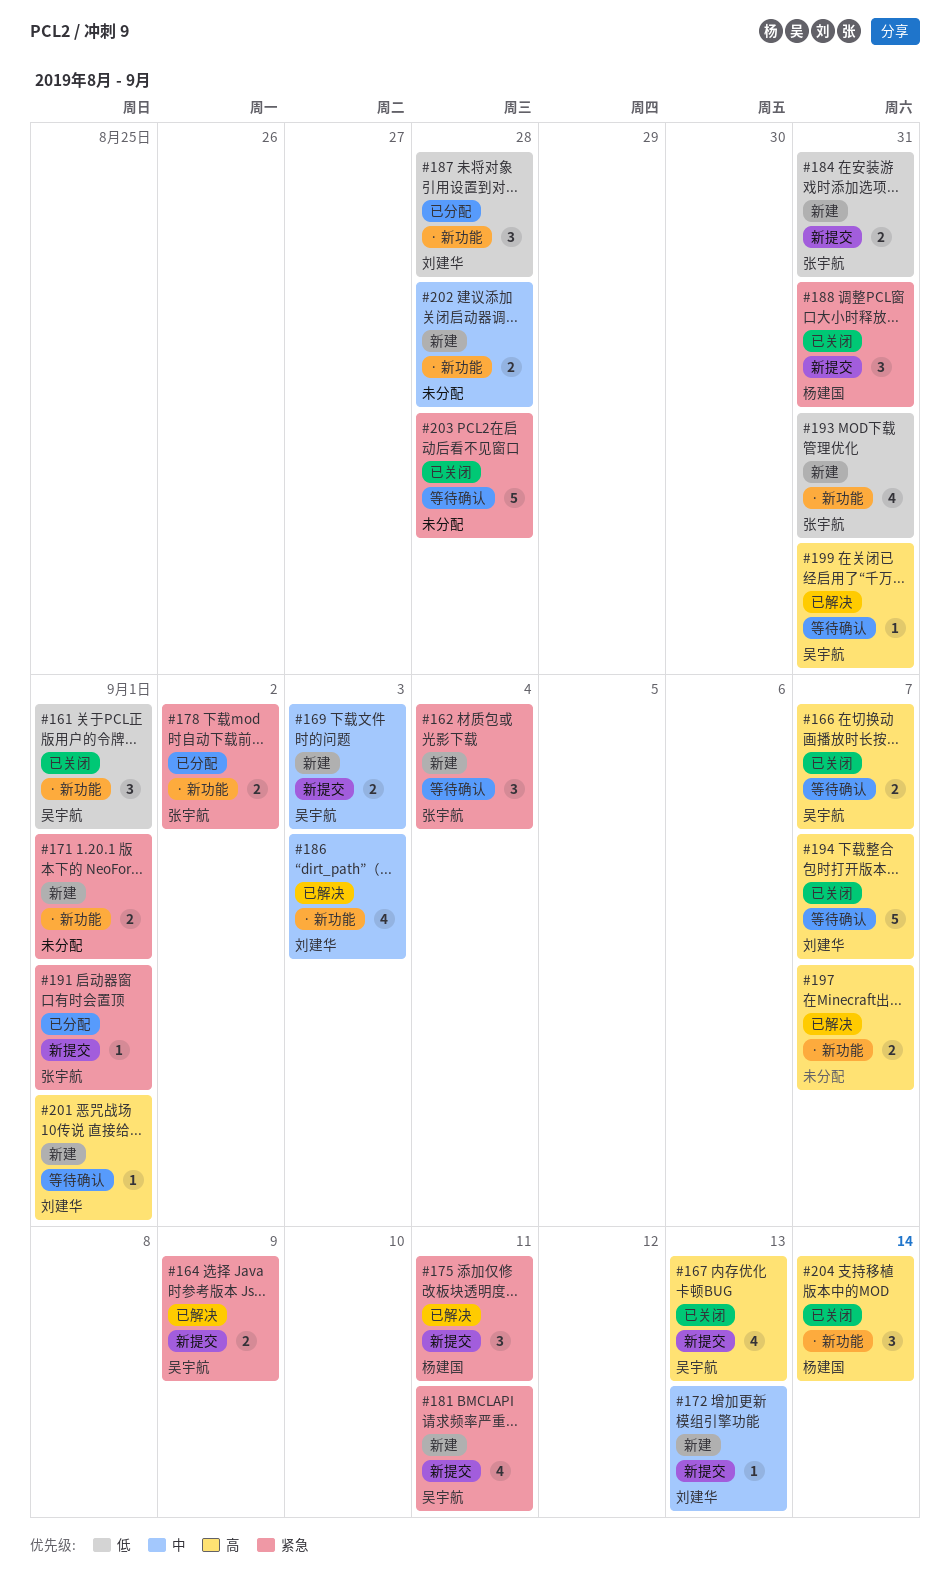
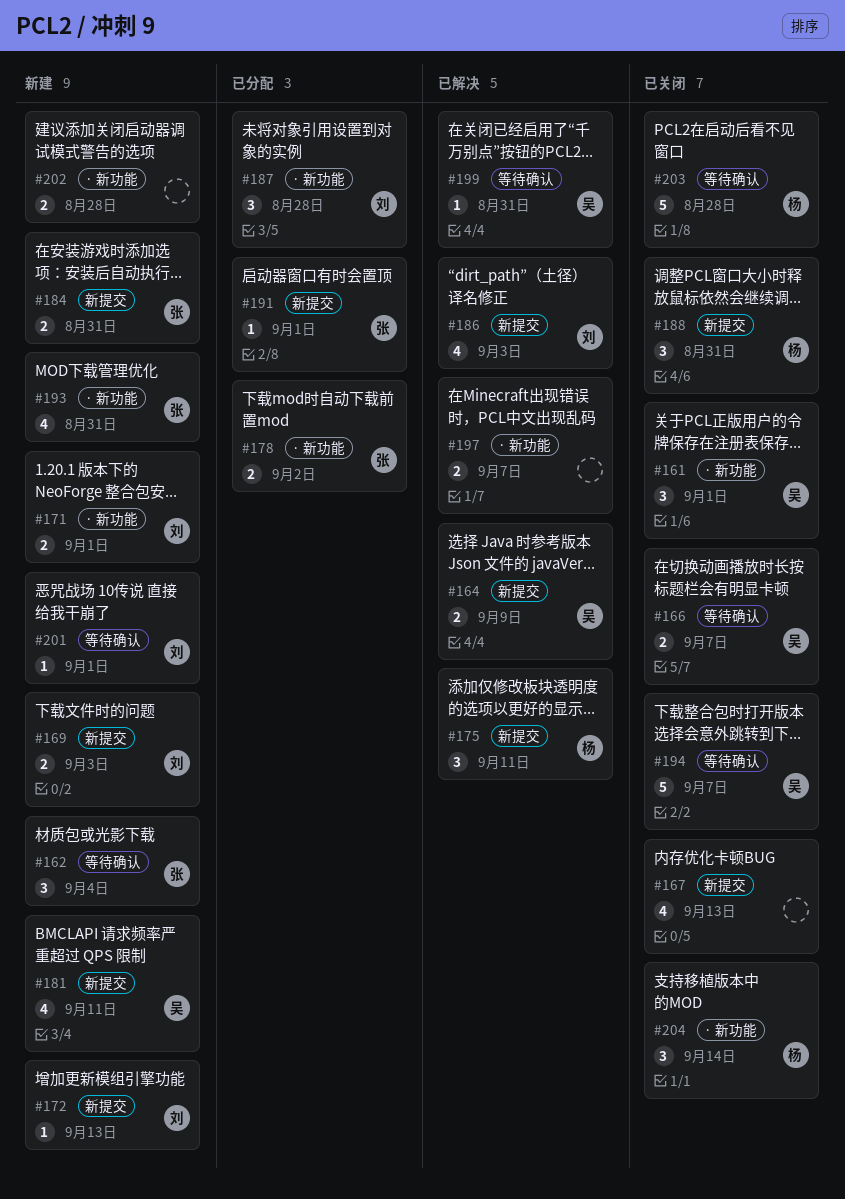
#167, owner: 吴宇航 -> none
#169, owner: 吴宇航 -> 刘建华
#171, owner: none -> 刘建华
#186, label: · 新功能 -> 新提交
#194, owner: 刘建华 -> 吴宇航
#203, owner: none -> 杨建国

